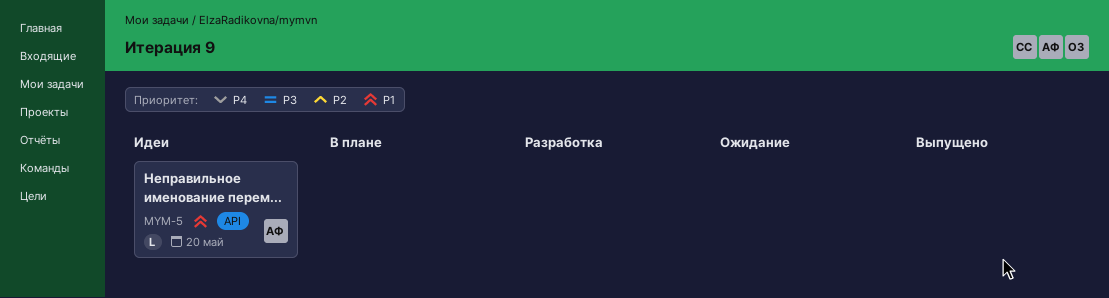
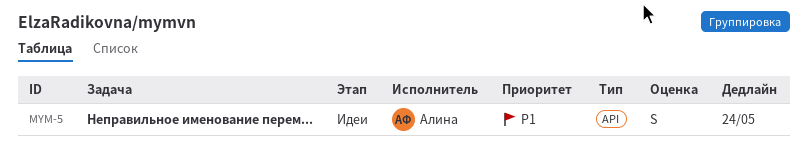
MYM-5, estimate: L -> S
MYM-5, due: May 20 -> May 24

